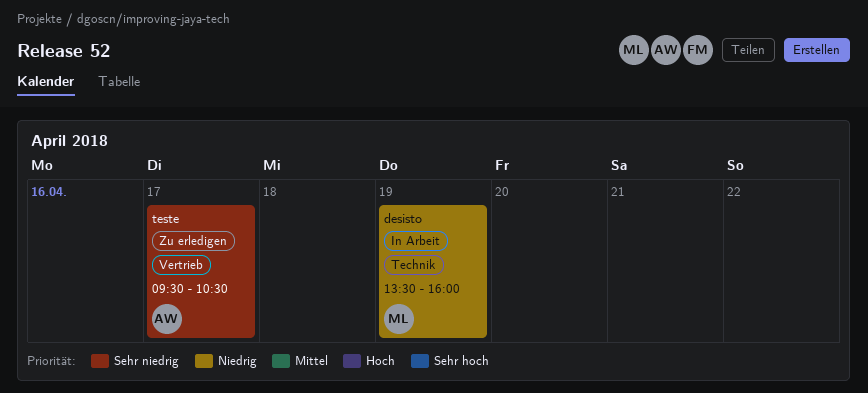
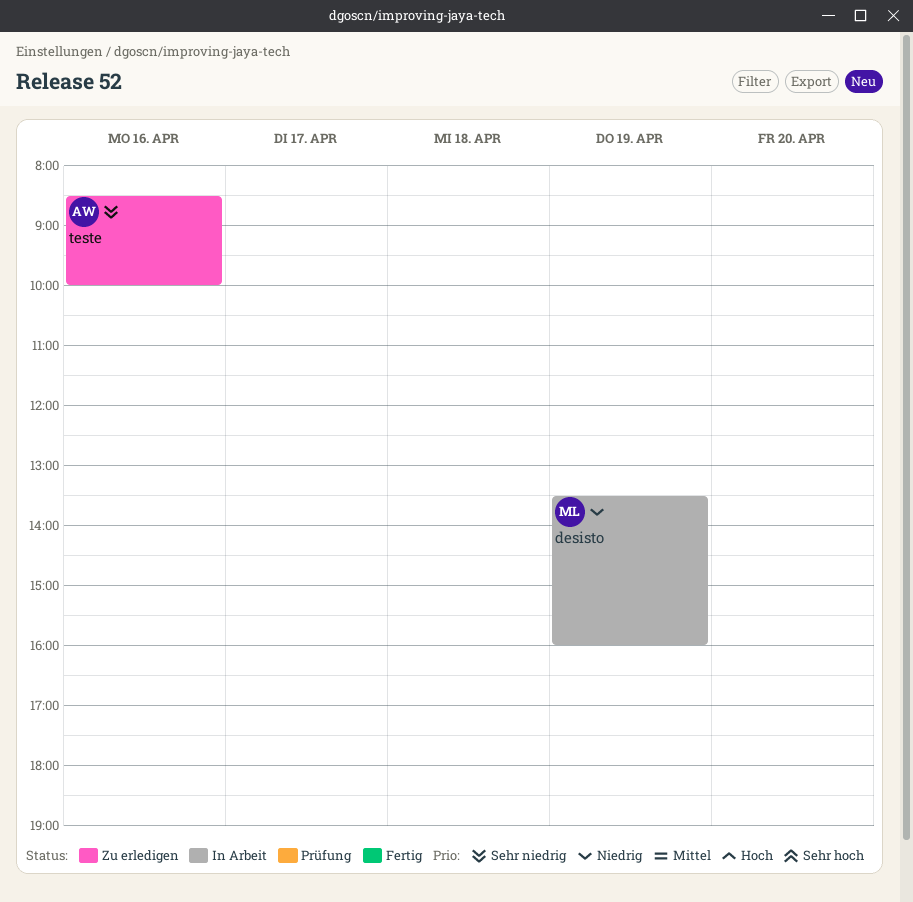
teste, day: Apr 17 -> Apr 16
teste, begins: 09:30 -> 08:30
teste, ends: 10:30 -> 10:00

